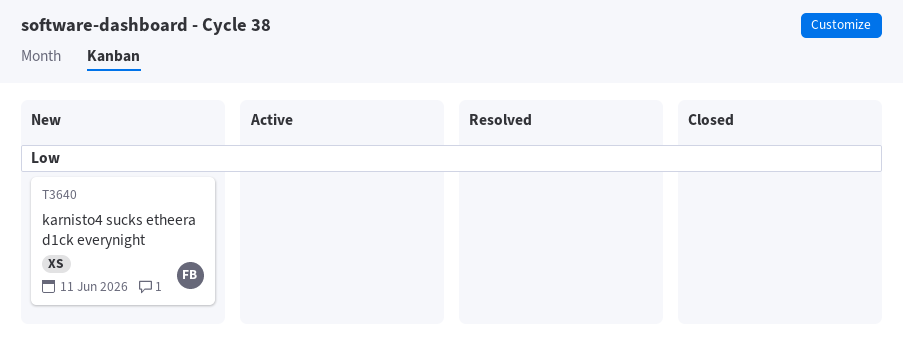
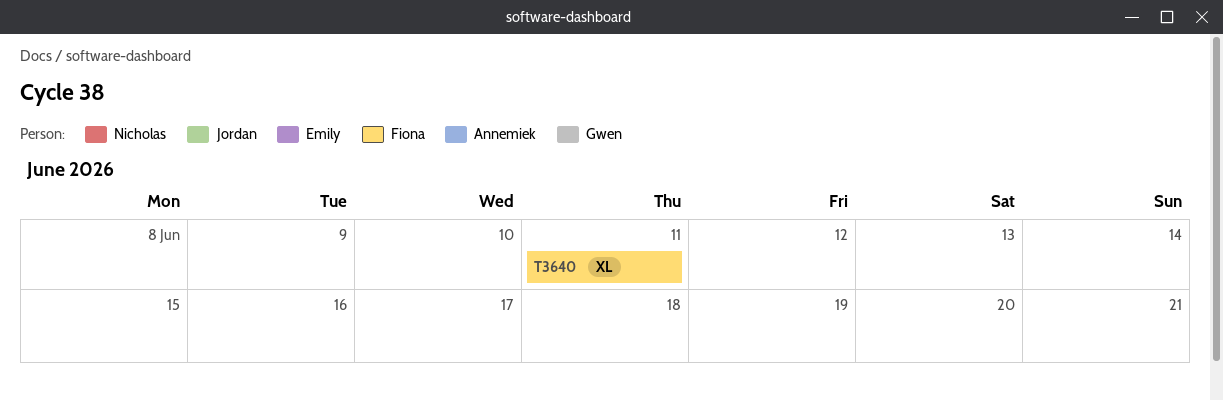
T3640, estimate: XS -> XL

